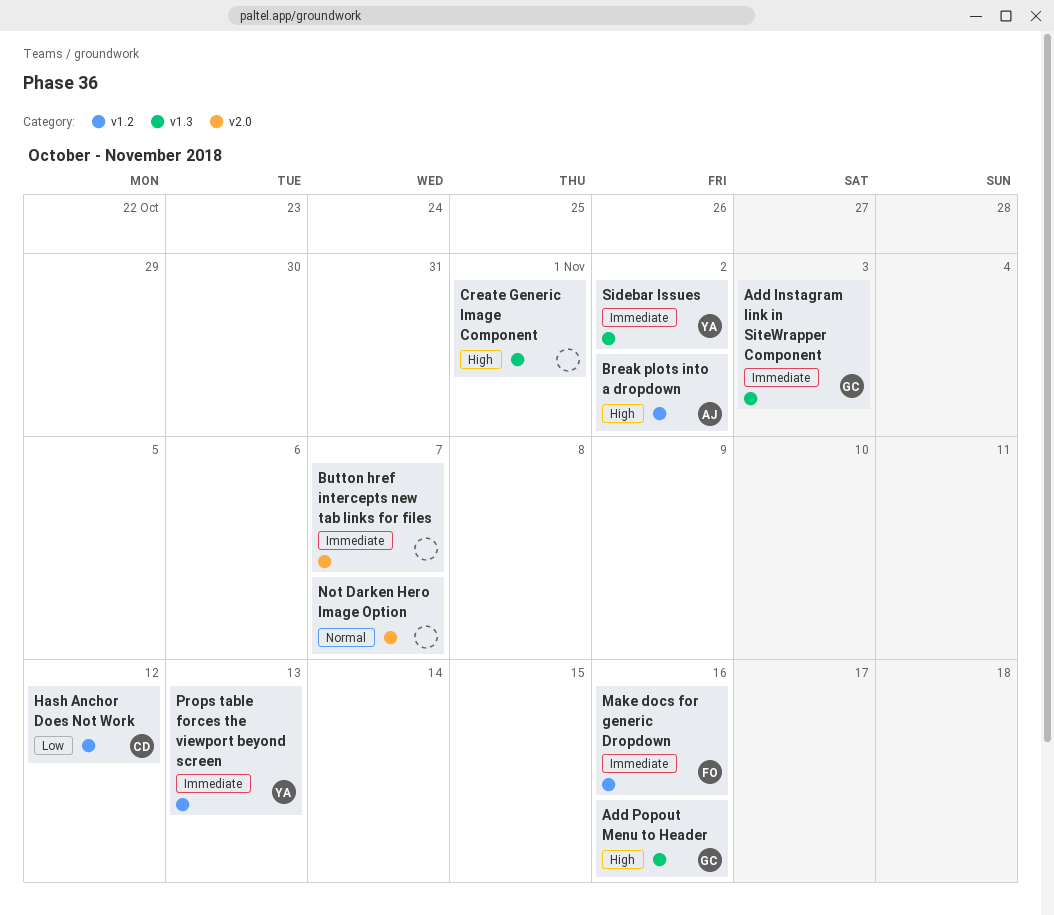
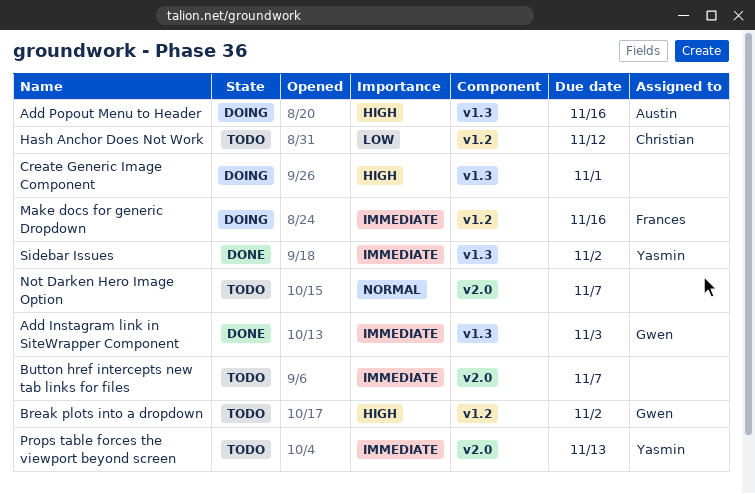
Add Popout Menu to Header, owner: Gwen -> Austin
Break plots into a dropdown, owner: Austin -> Gwen
Props table forces the viewport beyond screen, label: v1.2 -> v2.0

